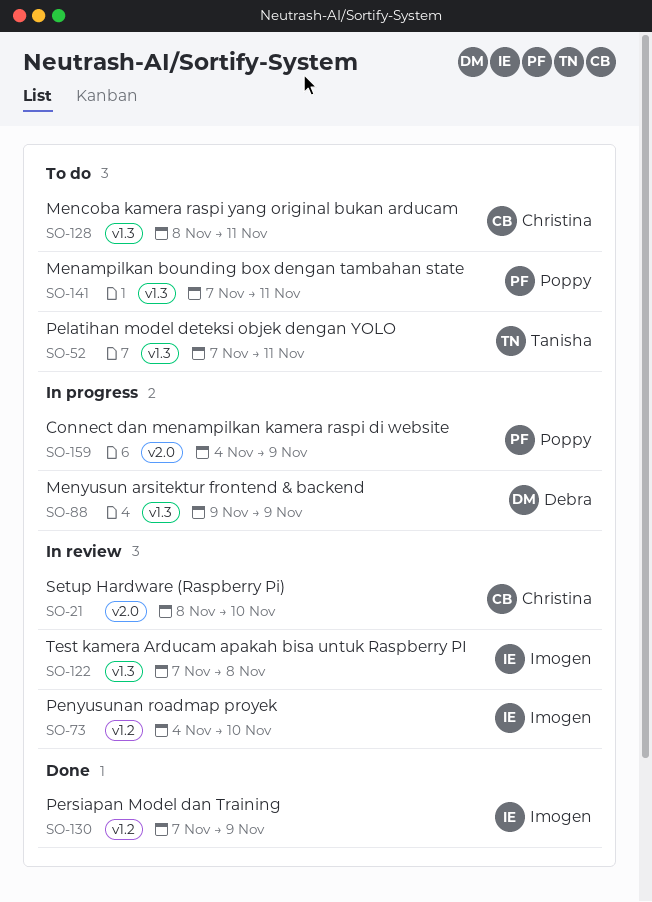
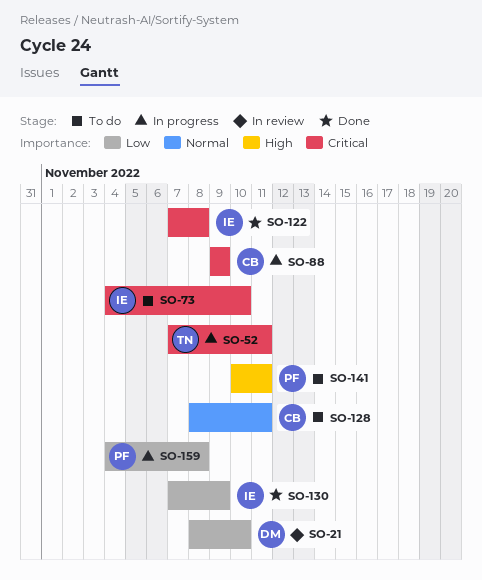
SO-21, owner: Christina -> Debra
SO-52, status: To do -> In progress
SO-73, status: In review -> To do
SO-88, owner: Debra -> Christina
SO-122, status: In review -> Done
SO-141, start: Nov 7 -> Nov 10
SO-159, due: Nov 9 -> Nov 8

